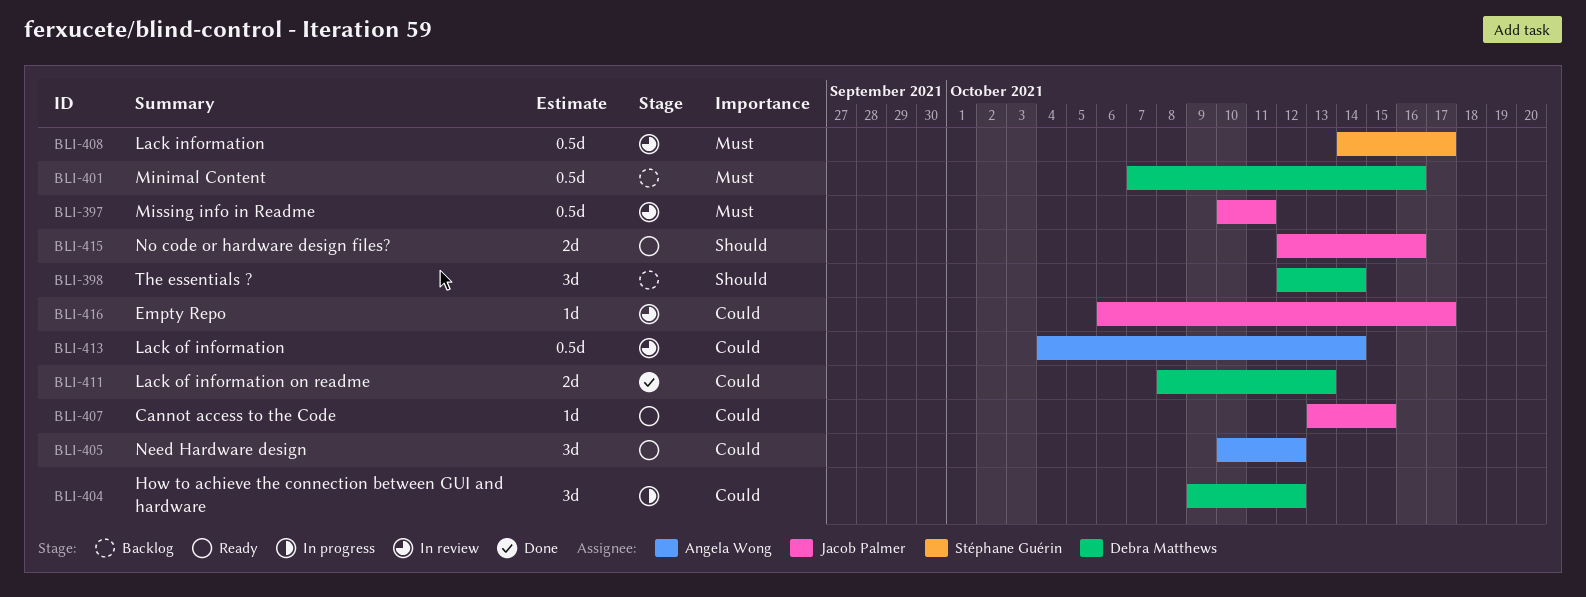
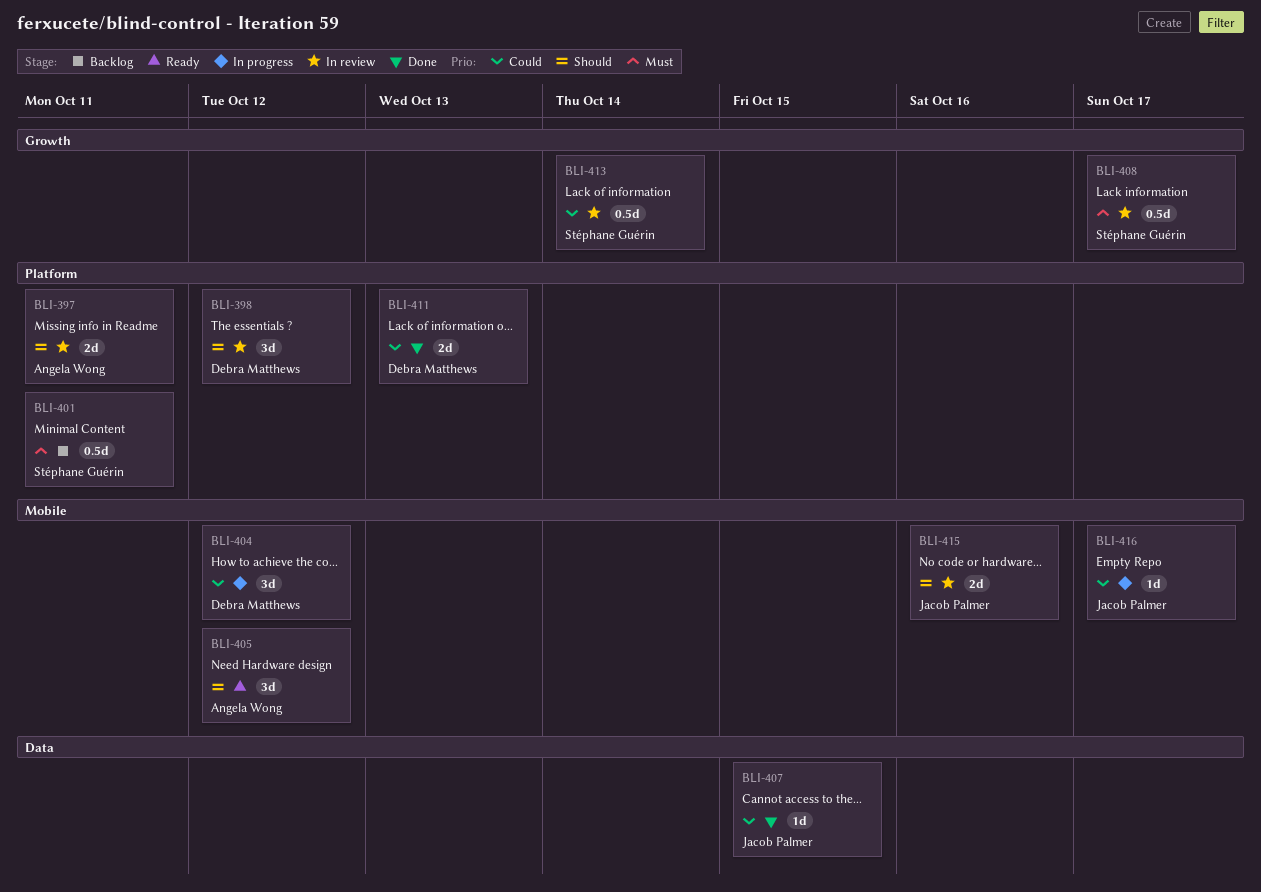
BLI-397, owner: Jacob Palmer -> Angela Wong
BLI-397, priority: Must -> Should
BLI-397, estimate: 0.5d -> 2d
BLI-398, status: Backlog -> In review
BLI-398, due: Oct 14 -> Oct 12
BLI-401, owner: Debra Matthews -> Stéphane Guérin
BLI-401, due: Oct 16 -> Oct 11
BLI-405, priority: Could -> Should
BLI-407, status: Ready -> Done
BLI-413, owner: Angela Wong -> Stéphane Guérin
BLI-415, status: Ready -> In review
BLI-416, status: In review -> In progress

